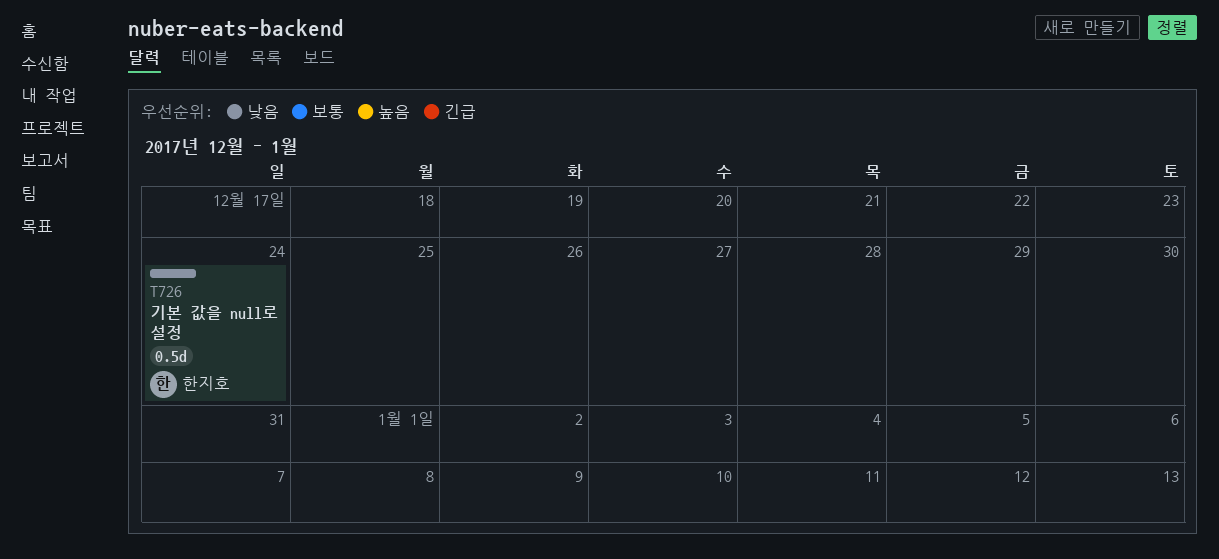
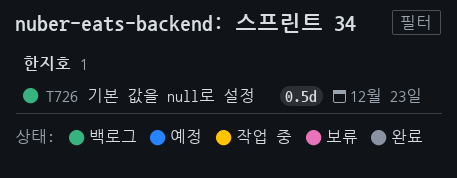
T726, due: Dec 24 -> Dec 23

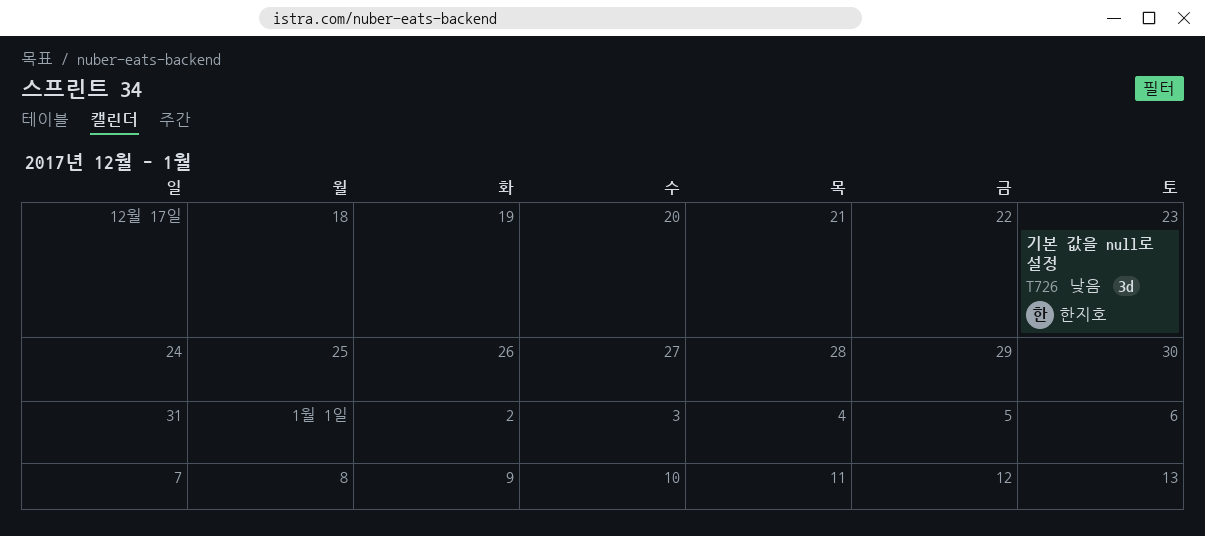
T726, estimate: 0.5d -> 3d

